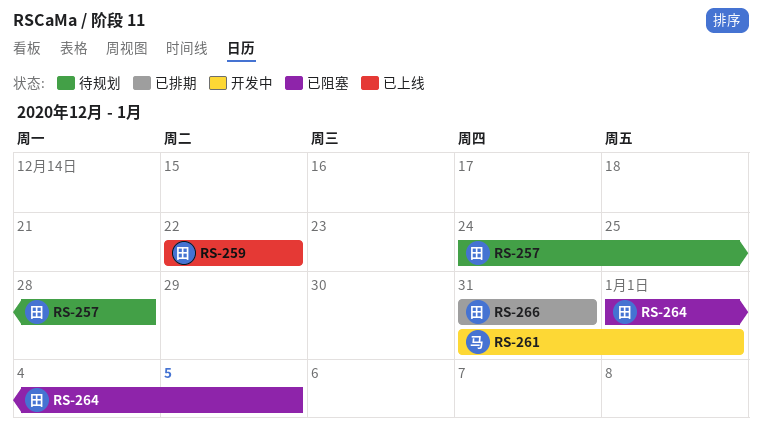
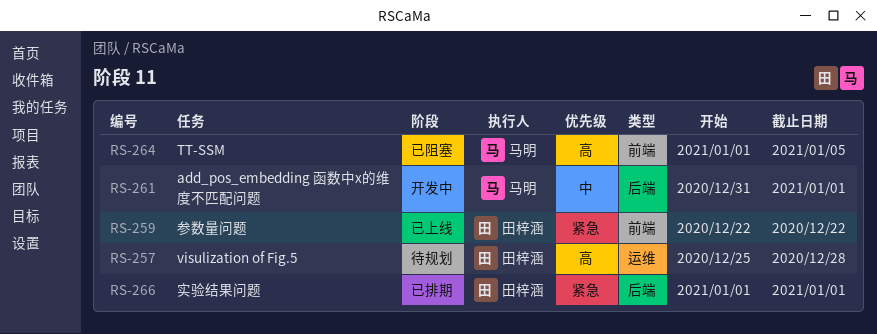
RS-257, start: Dec 24 -> Dec 25
RS-264, owner: 田梓涵 -> 马明
RS-266, start: Dec 31 -> Jan 1
RS-266, due: Dec 31 -> Jan 1

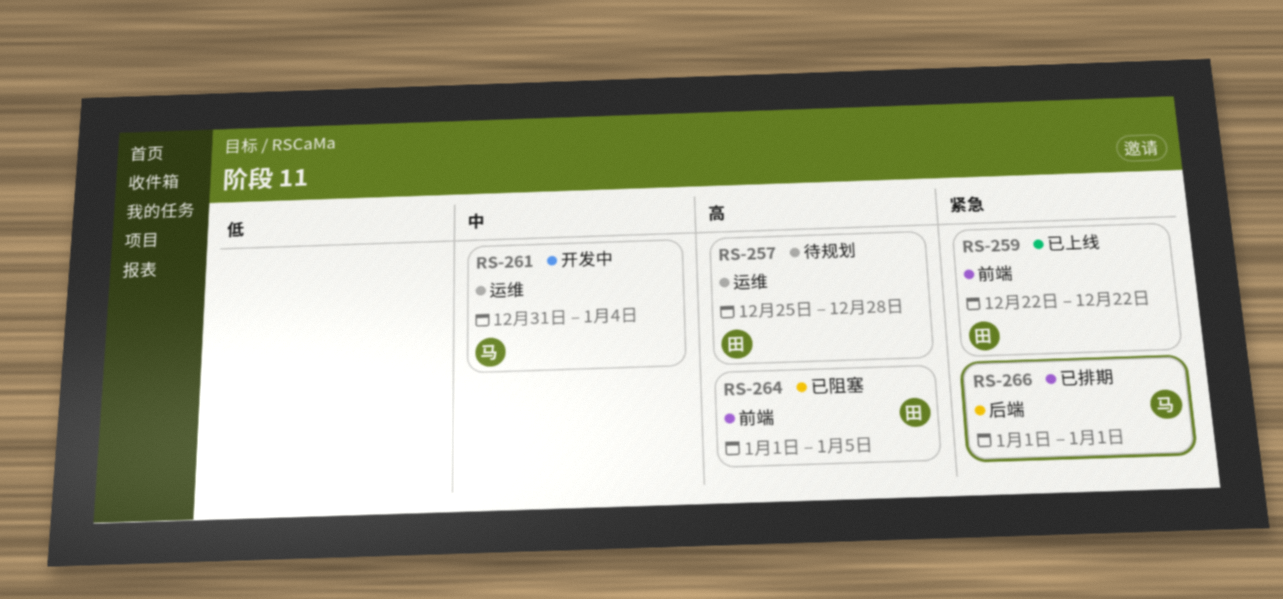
RS-261, label: 后端 -> 运维
RS-261, due: Jan 1 -> Jan 4
RS-264, owner: 马明 -> 田梓涵
RS-266, owner: 田梓涵 -> 马明

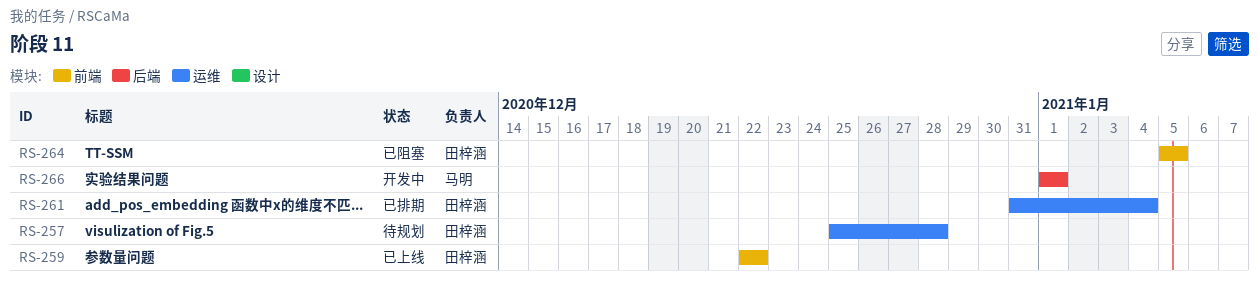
RS-261, status: 开发中 -> 已排期
RS-261, owner: 马明 -> 田梓涵
RS-264, start: Jan 1 -> Jan 5
RS-266, status: 已排期 -> 开发中

